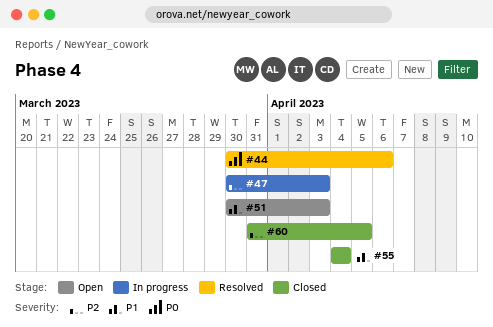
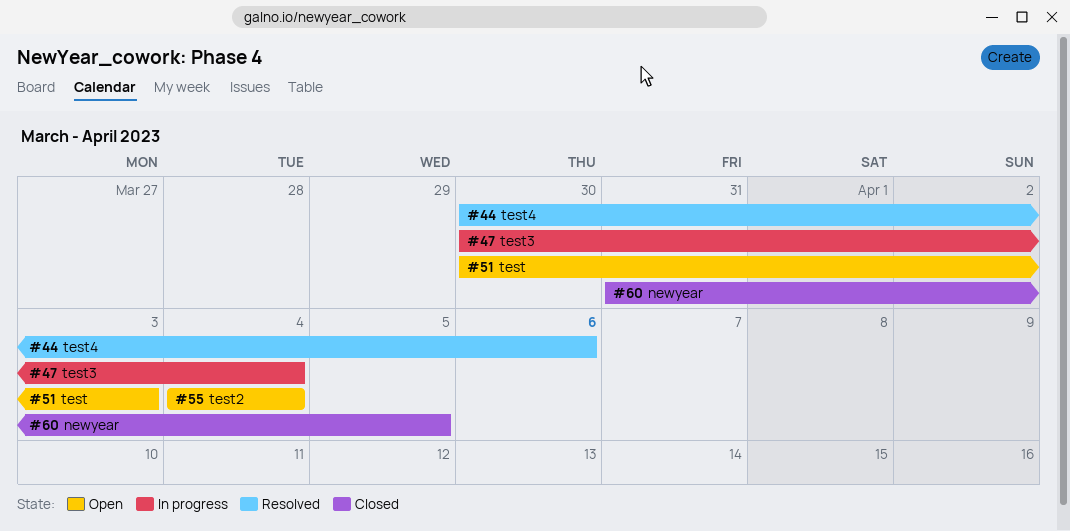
#47, due: Apr 3 -> Apr 4
#55, status: Closed -> Open

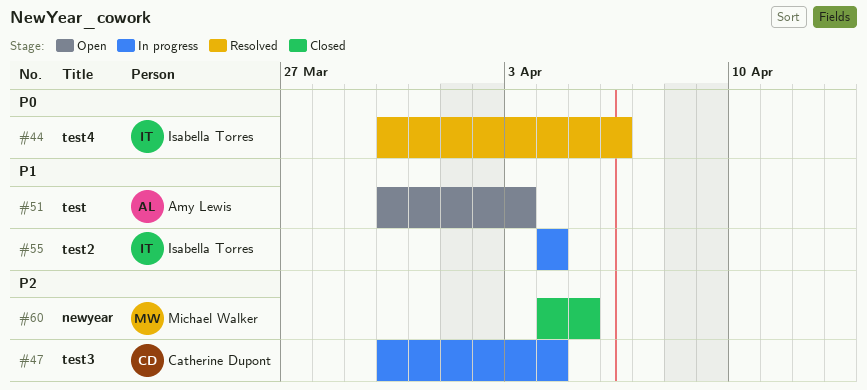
#55, status: Open -> In progress
#60, start: Mar 31 -> Apr 4

